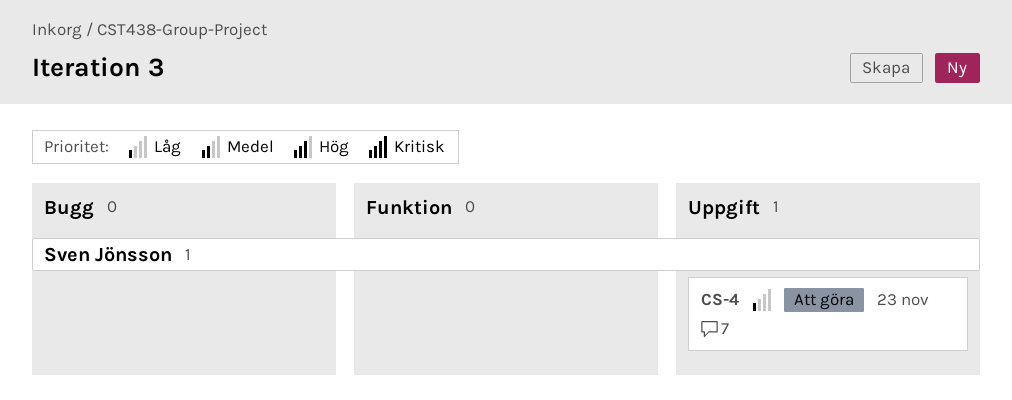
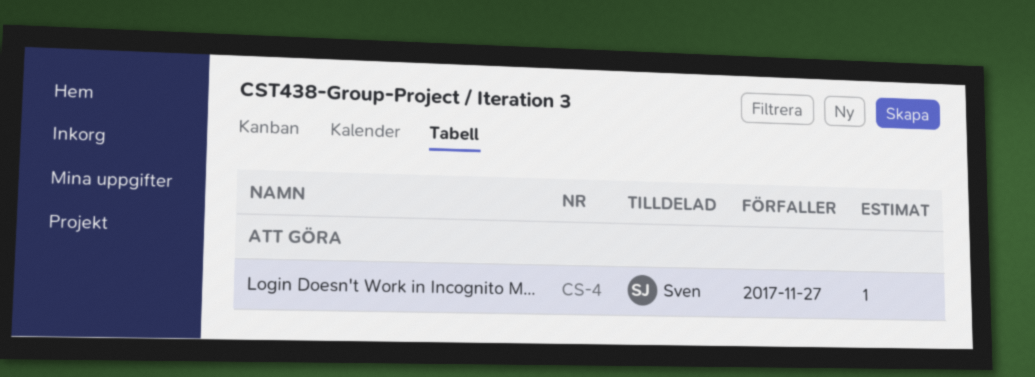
CS-4, due: Nov 23 -> Nov 27

